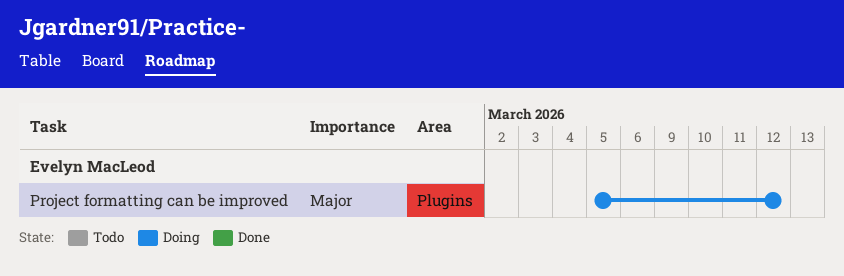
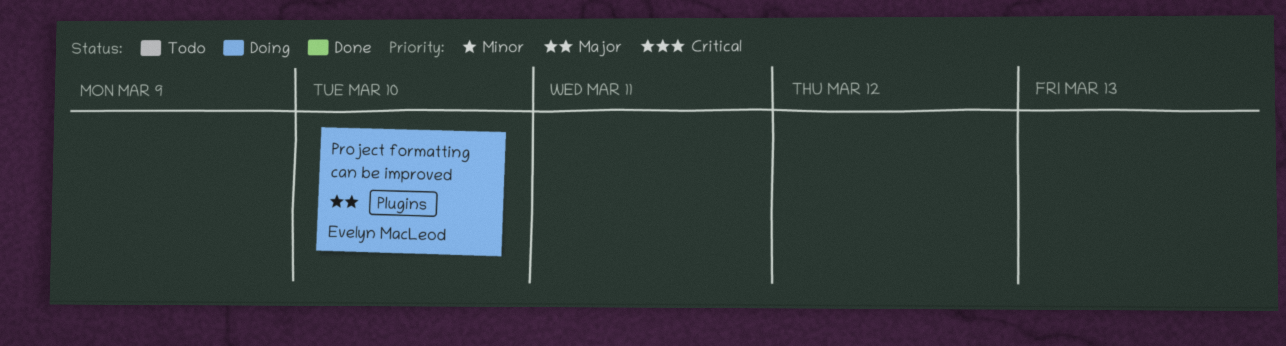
Project formatting can be improved, due: Mar 12 -> Mar 10

